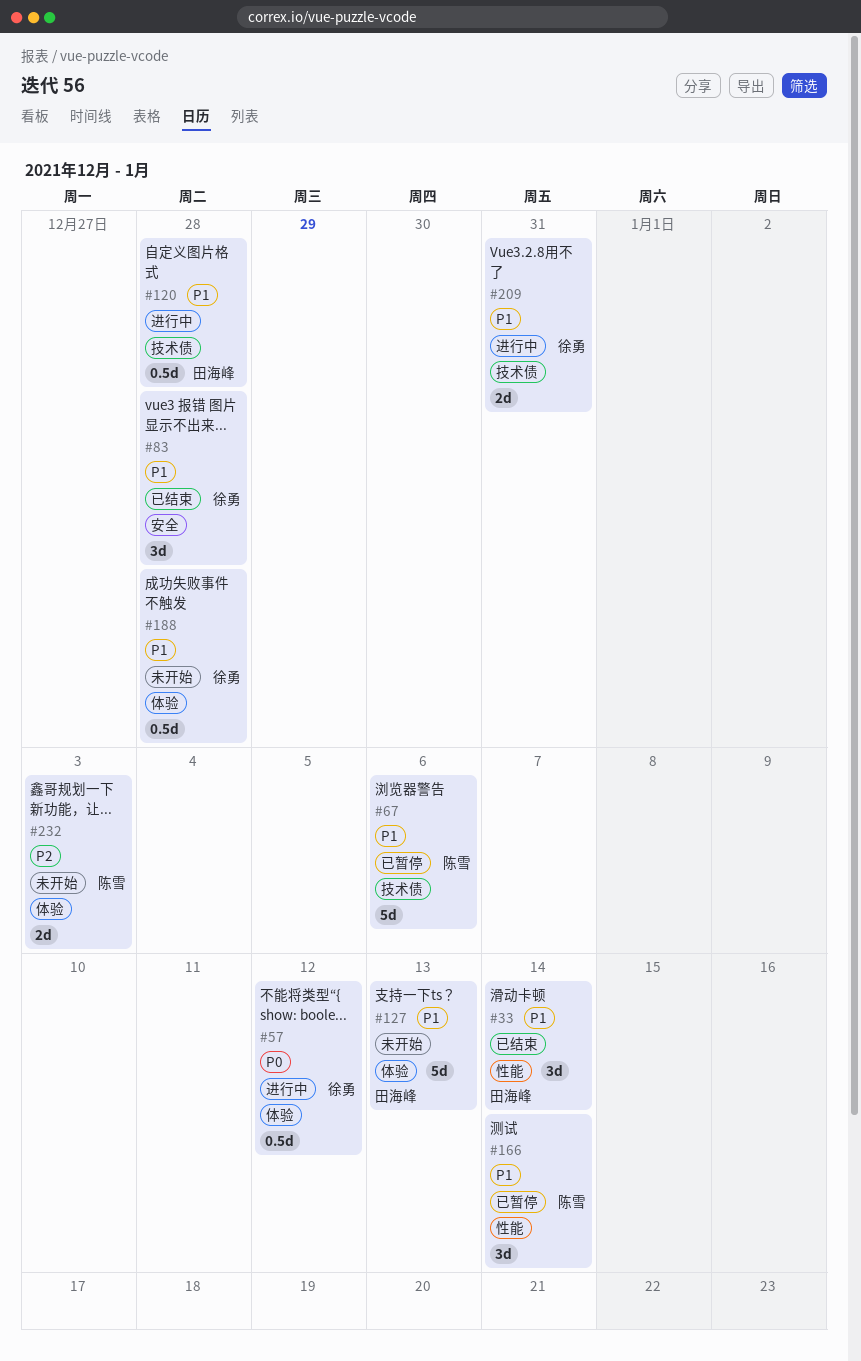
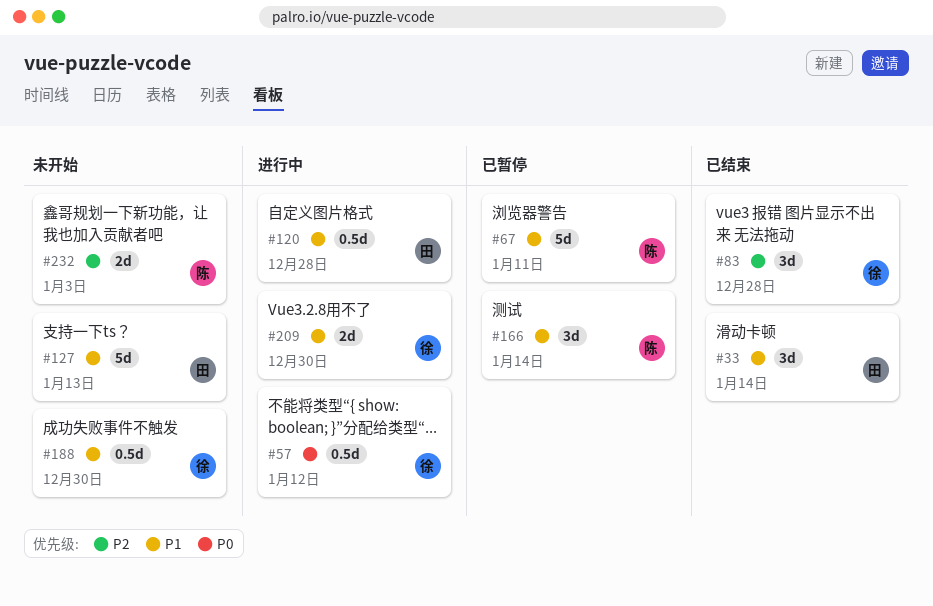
#67, due: Jan 6 -> Jan 11
#83, priority: P1 -> P2
#188, due: Dec 28 -> Dec 30
#209, due: Dec 31 -> Dec 30

